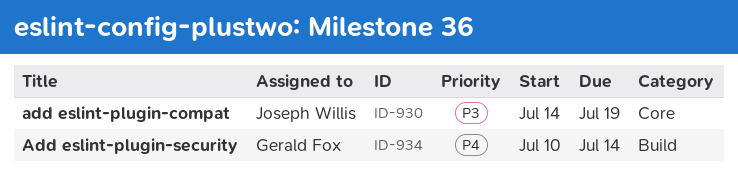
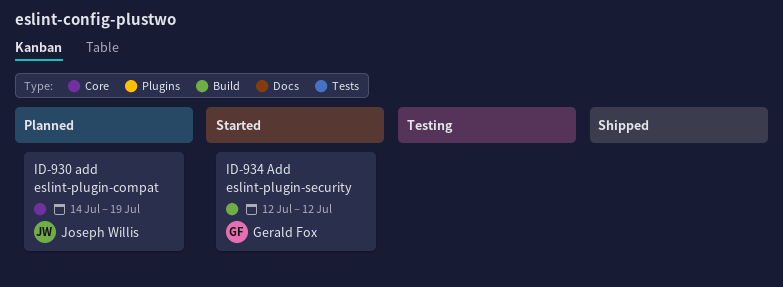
ID-934, start: Jul 10 -> Jul 12
ID-934, due: Jul 14 -> Jul 12

